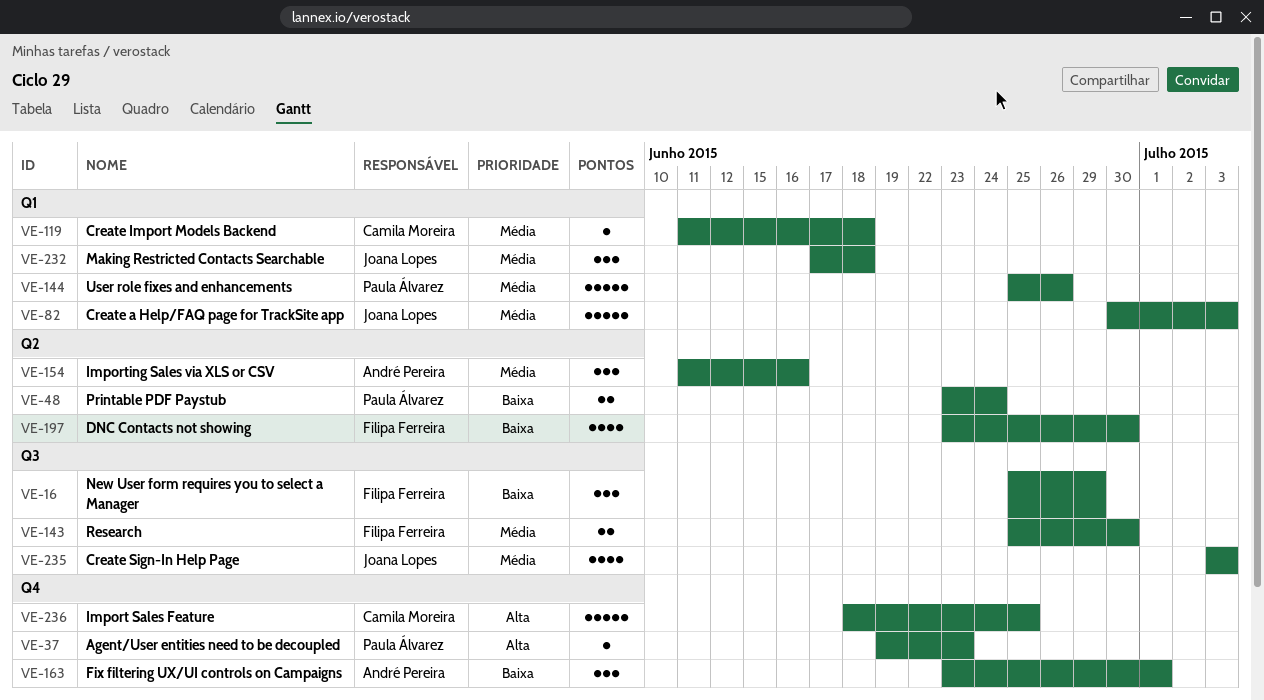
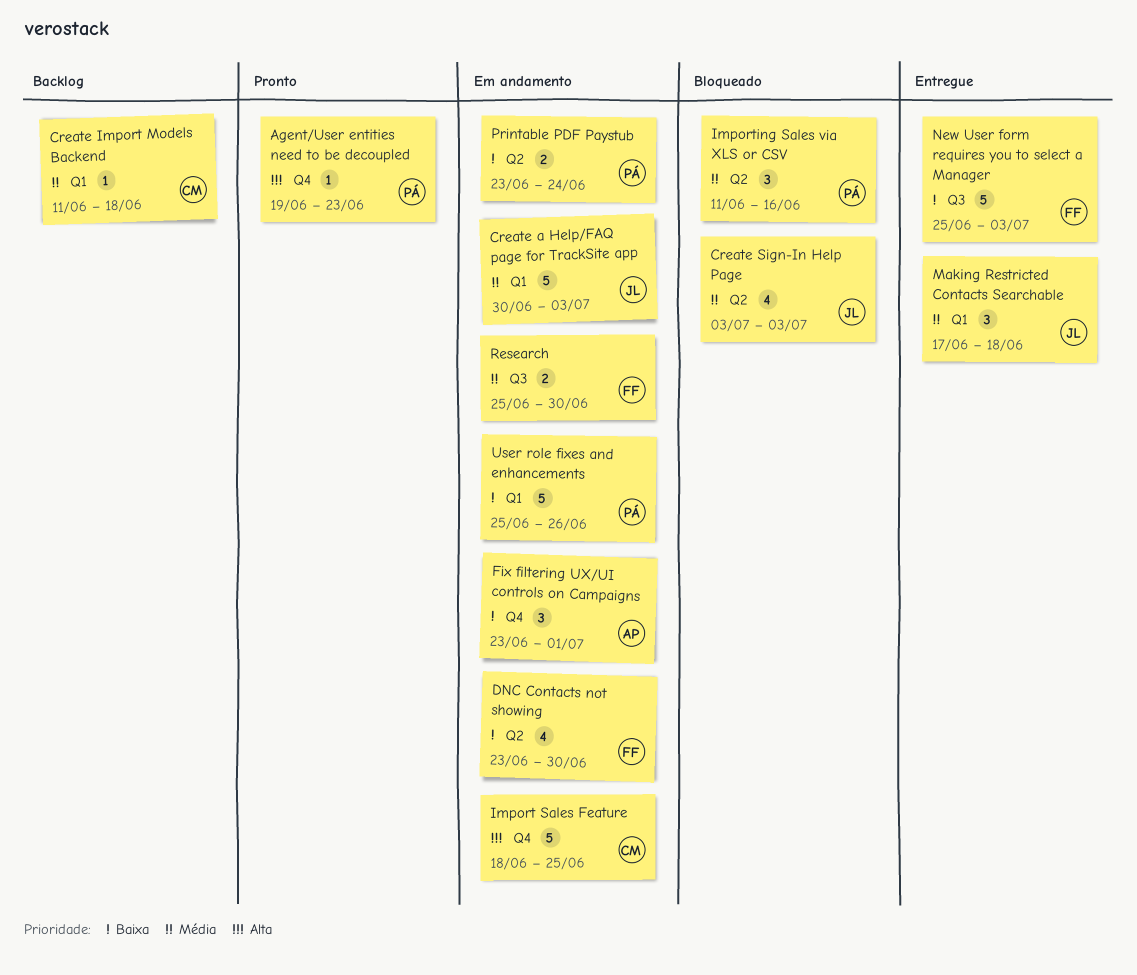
Create Sign-In Help Page, label: Q3 -> Q2
Importing Sales via XLS or CSV, owner: André Pereira -> Paula Álvarez
New User form requires you to select a Manager, estimate: 3 -> 5
New User form requires you to select a Manager, due: Jun 29 -> Jul 3
User role fixes and enhancements, priority: Média -> Baixa

